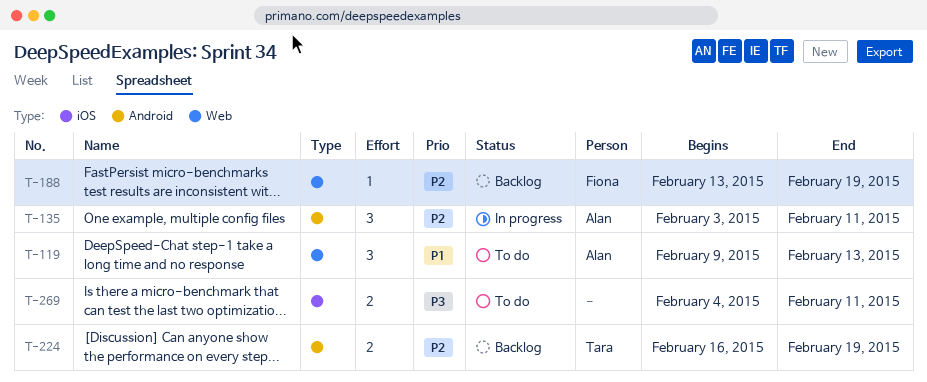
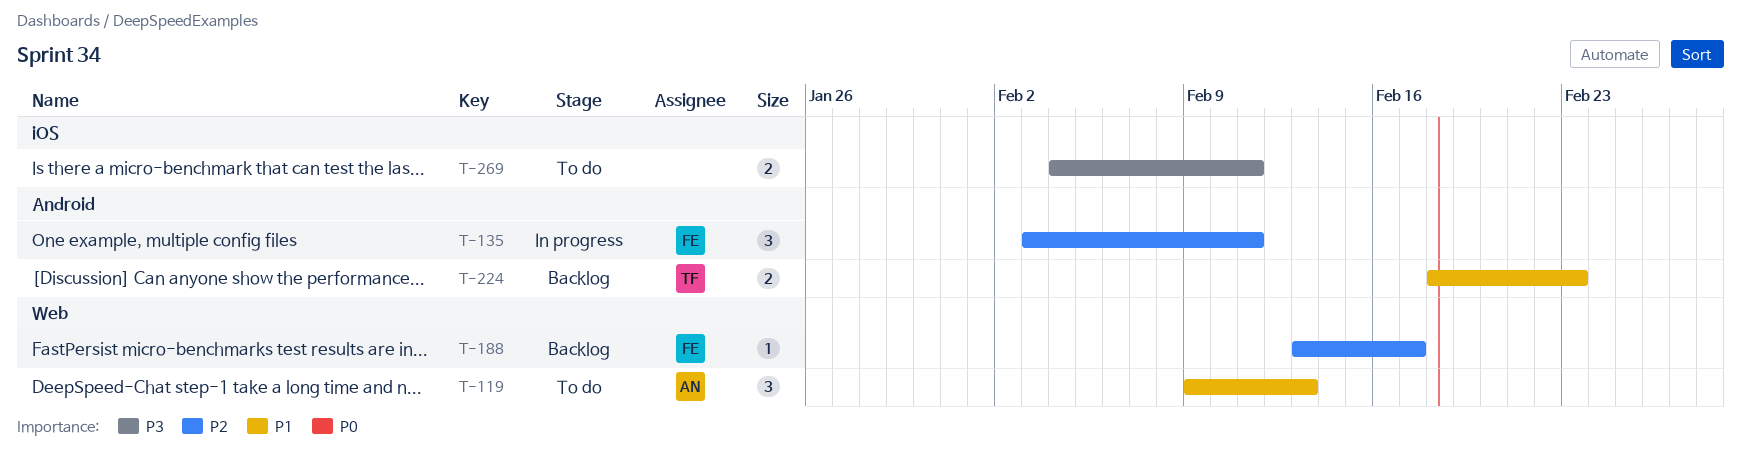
T-135, owner: Alan -> Fiona
T-188, due: Feb 19 -> Feb 17
T-224, priority: P2 -> P1
T-224, start: Feb 16 -> Feb 18
T-224, due: Feb 19 -> Feb 23

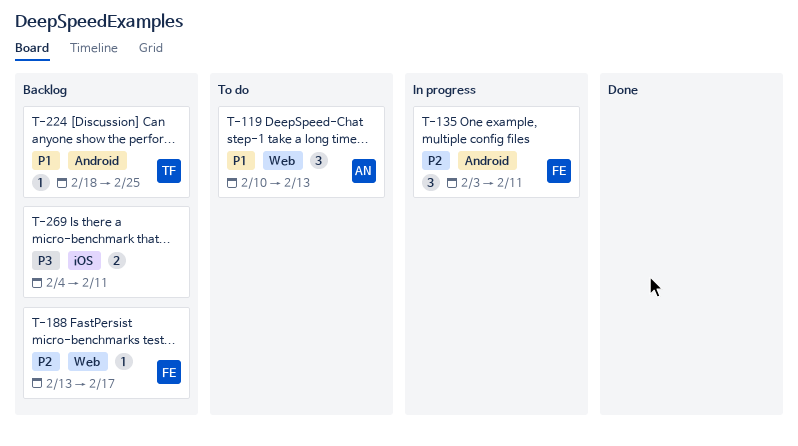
T-119, start: Feb 9 -> Feb 10
T-224, estimate: 2 -> 1
T-224, due: Feb 23 -> Feb 25
T-269, status: To do -> Backlog

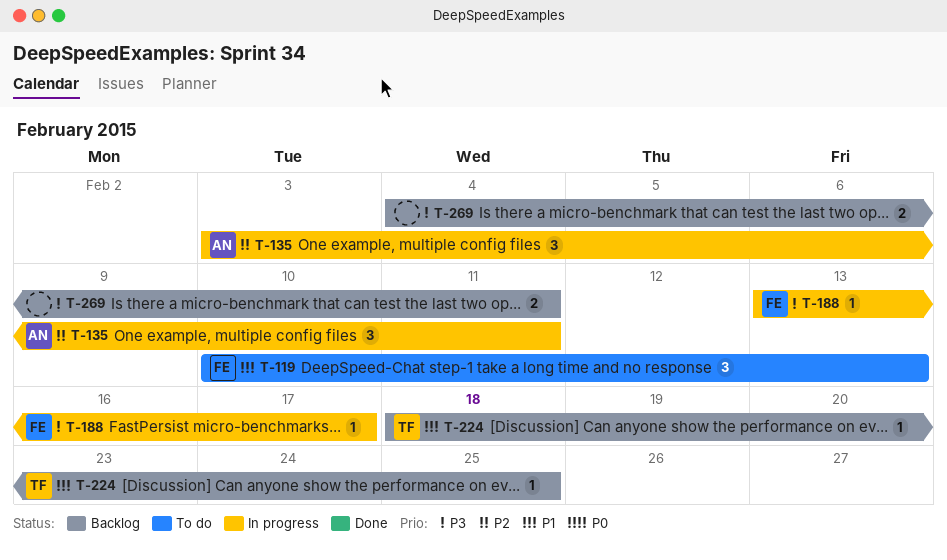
T-119, owner: AN -> FE
T-135, owner: FE -> AN
T-188, status: Backlog -> In progress
T-188, priority: P2 -> P3

